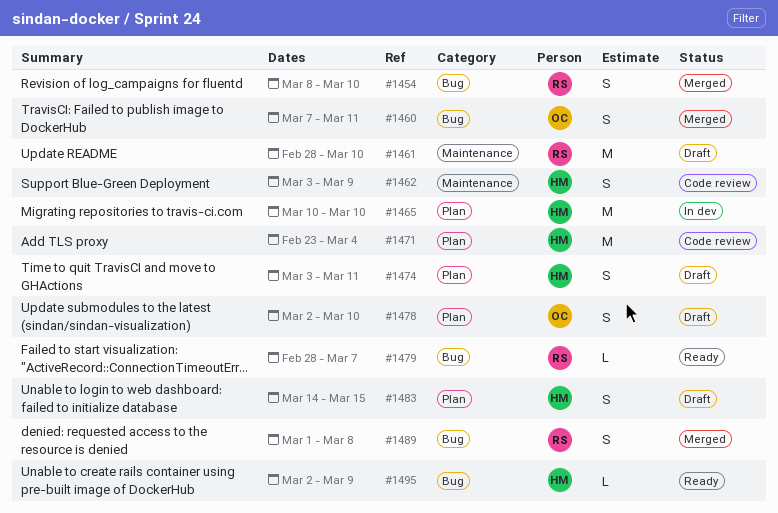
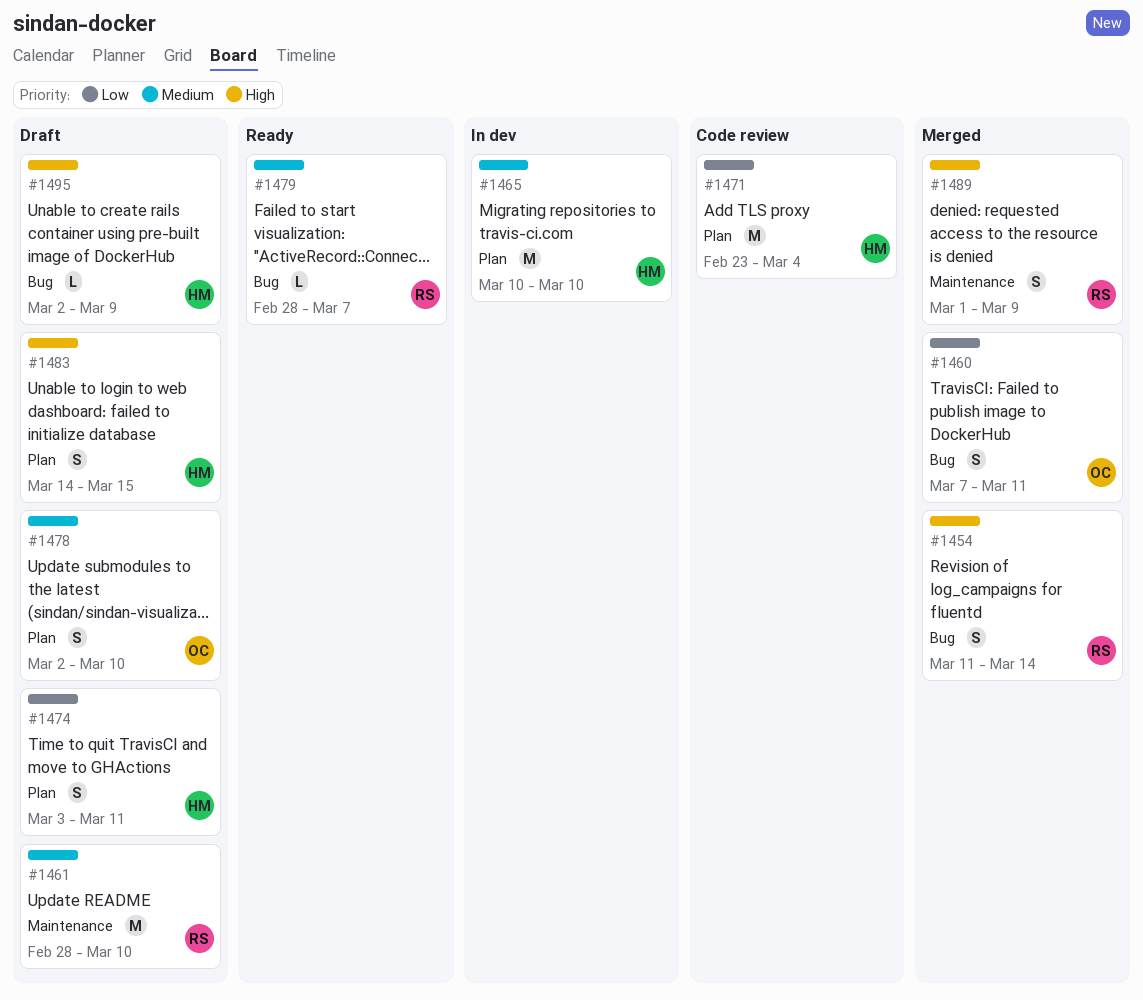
#1454, start: Mar 8 -> Mar 11
#1454, due: Mar 10 -> Mar 14
#1462: present -> none
#1489, label: Bug -> Maintenance
#1489, due: Mar 8 -> Mar 9
#1495, status: Ready -> Draft

